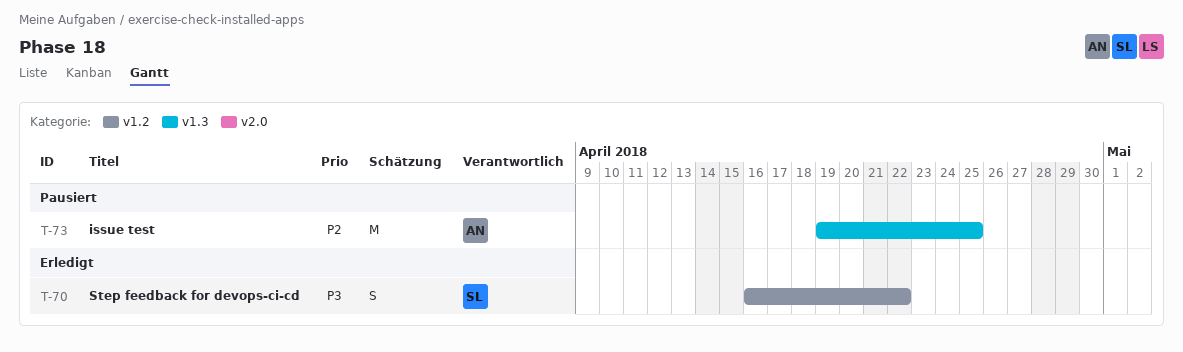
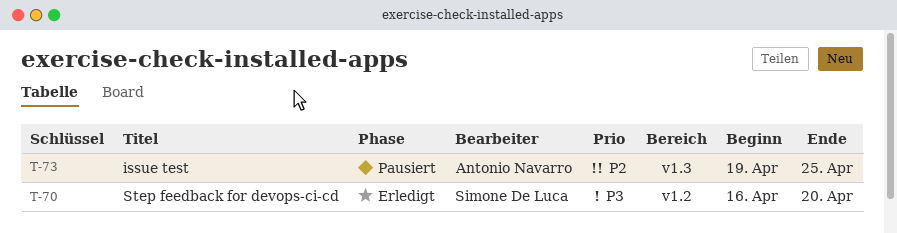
T-70, due: Apr 22 -> Apr 20

